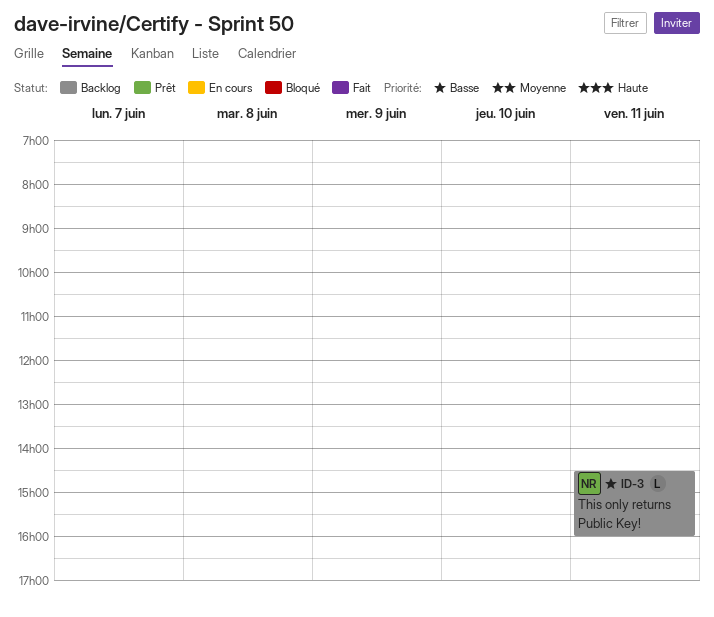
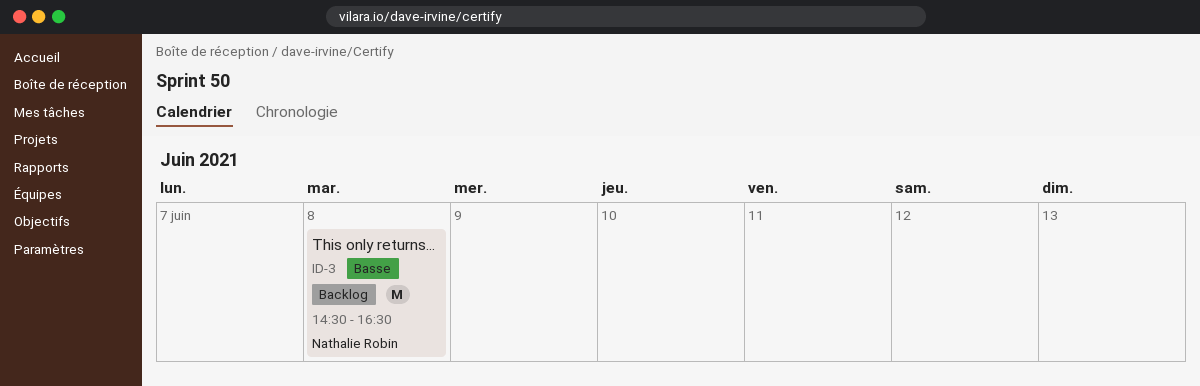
ID-3, estimate: L -> M
ID-3, day: Jun 11 -> Jun 8
ID-3, ends: 16:00 -> 16:30

